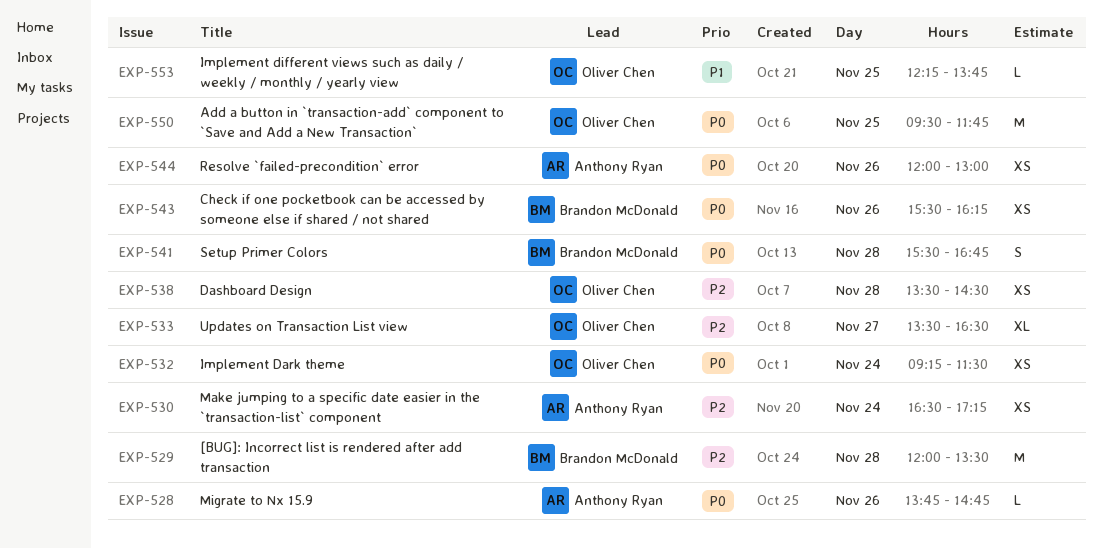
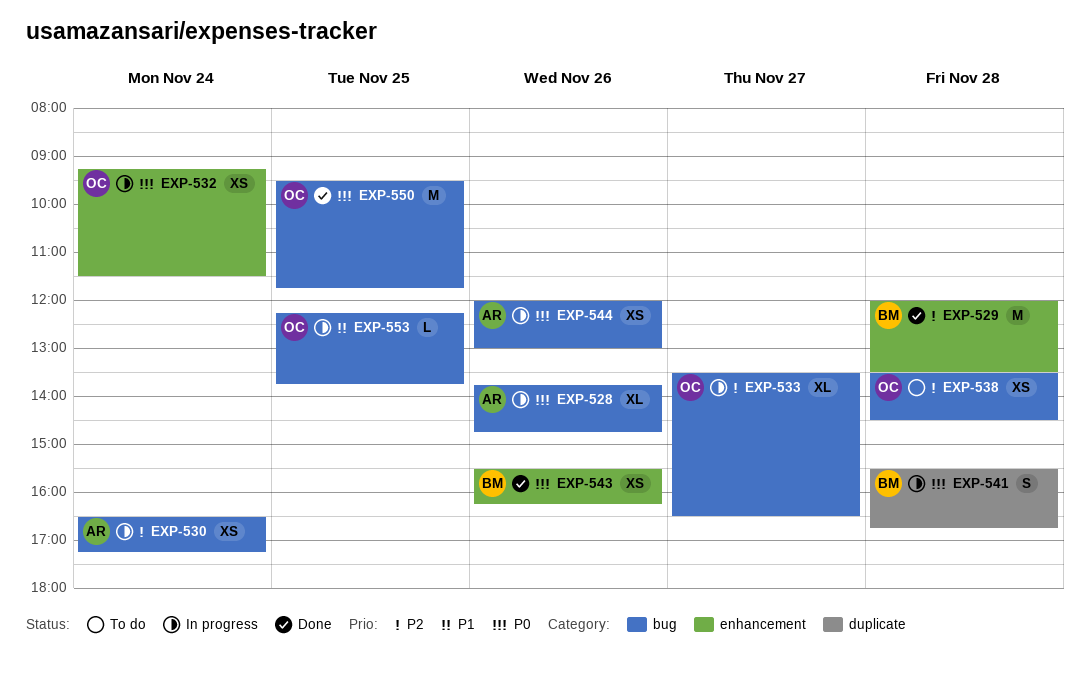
EXP-528, estimate: L -> XL

